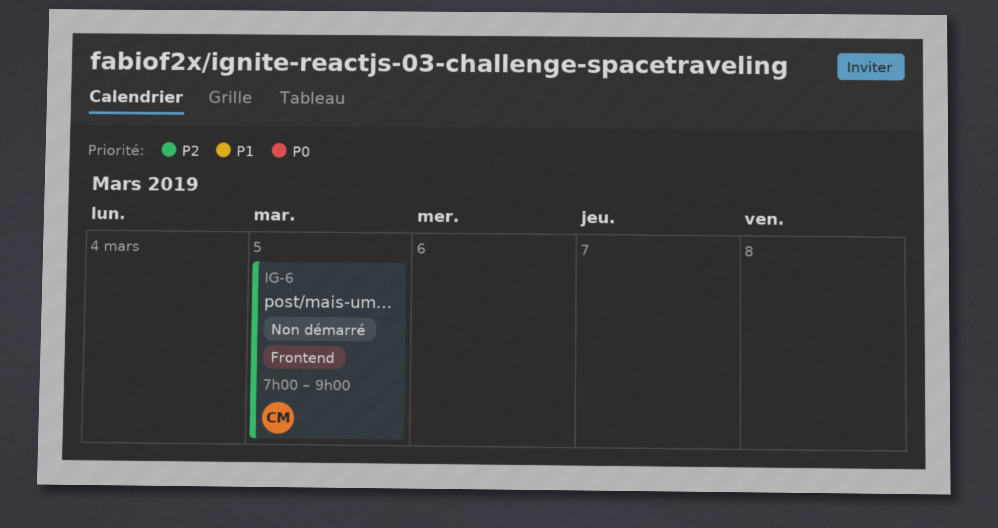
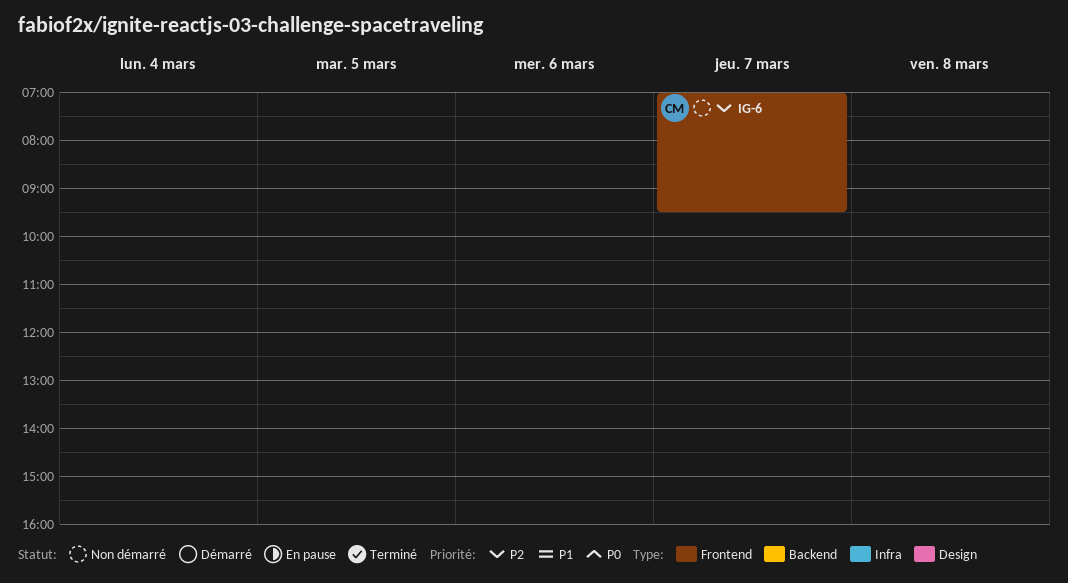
IG-6, day: Mar 5 -> Mar 7
IG-6, ends: 09:00 -> 09:30

